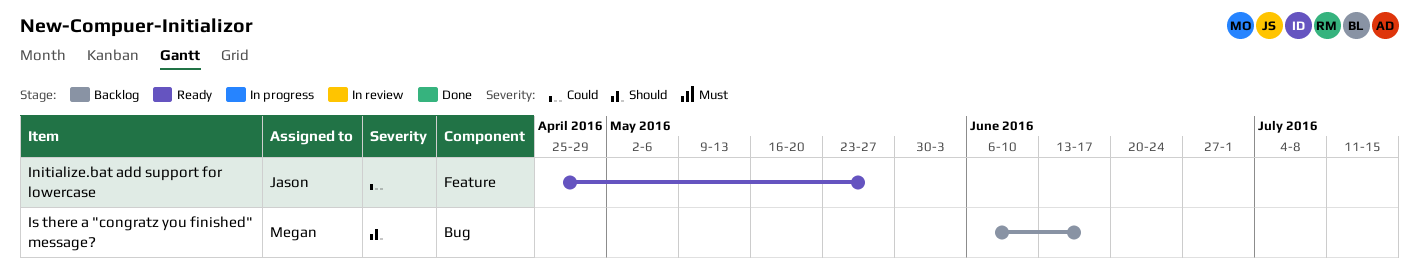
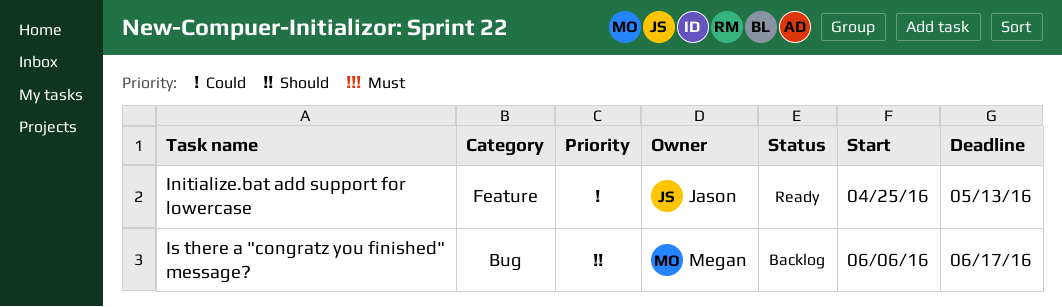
Initialize.bat add support for lowercase, due: May 27 -> May 13

